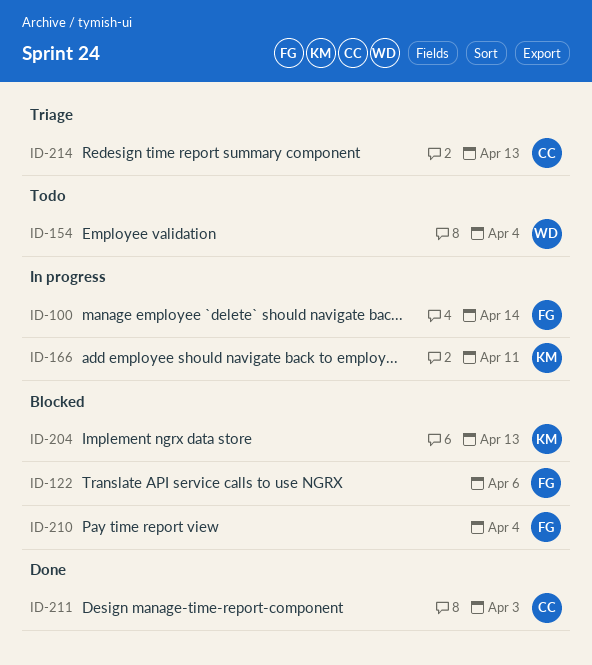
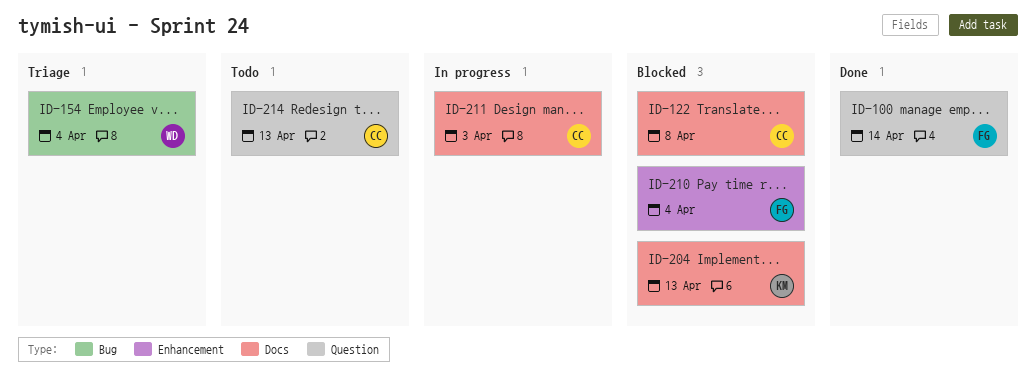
ID-100, status: In progress -> Done
ID-122, owner: FG -> CC
ID-122, due: Apr 6 -> Apr 8
ID-154, status: Todo -> Triage
ID-166: present -> none
ID-211, status: Done -> In progress
ID-214, status: Triage -> Todo

